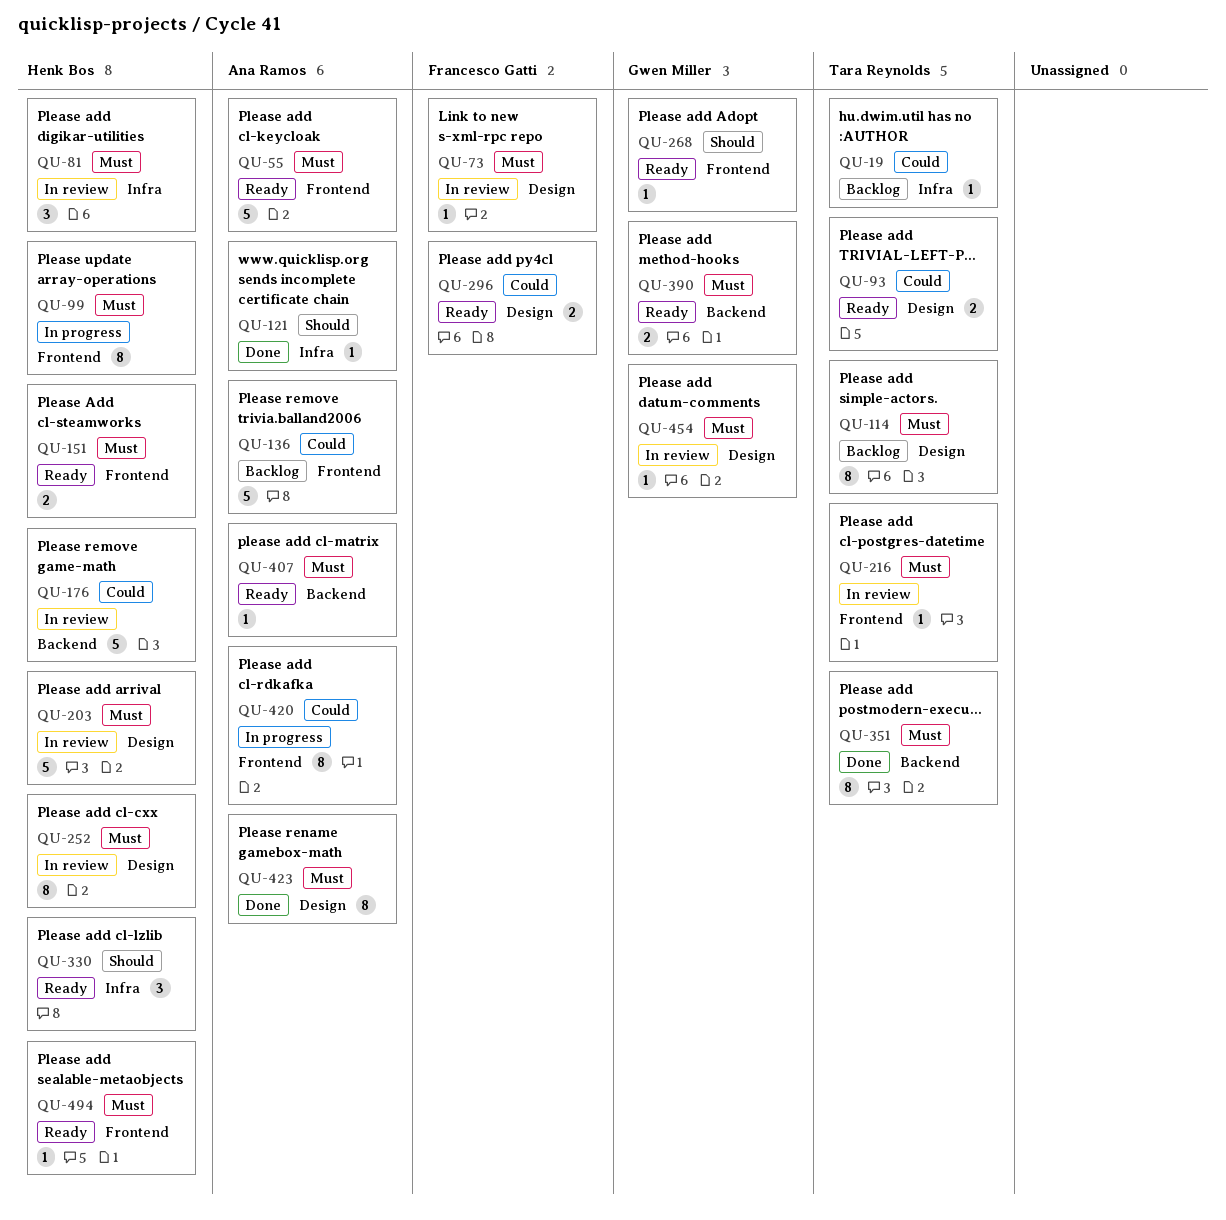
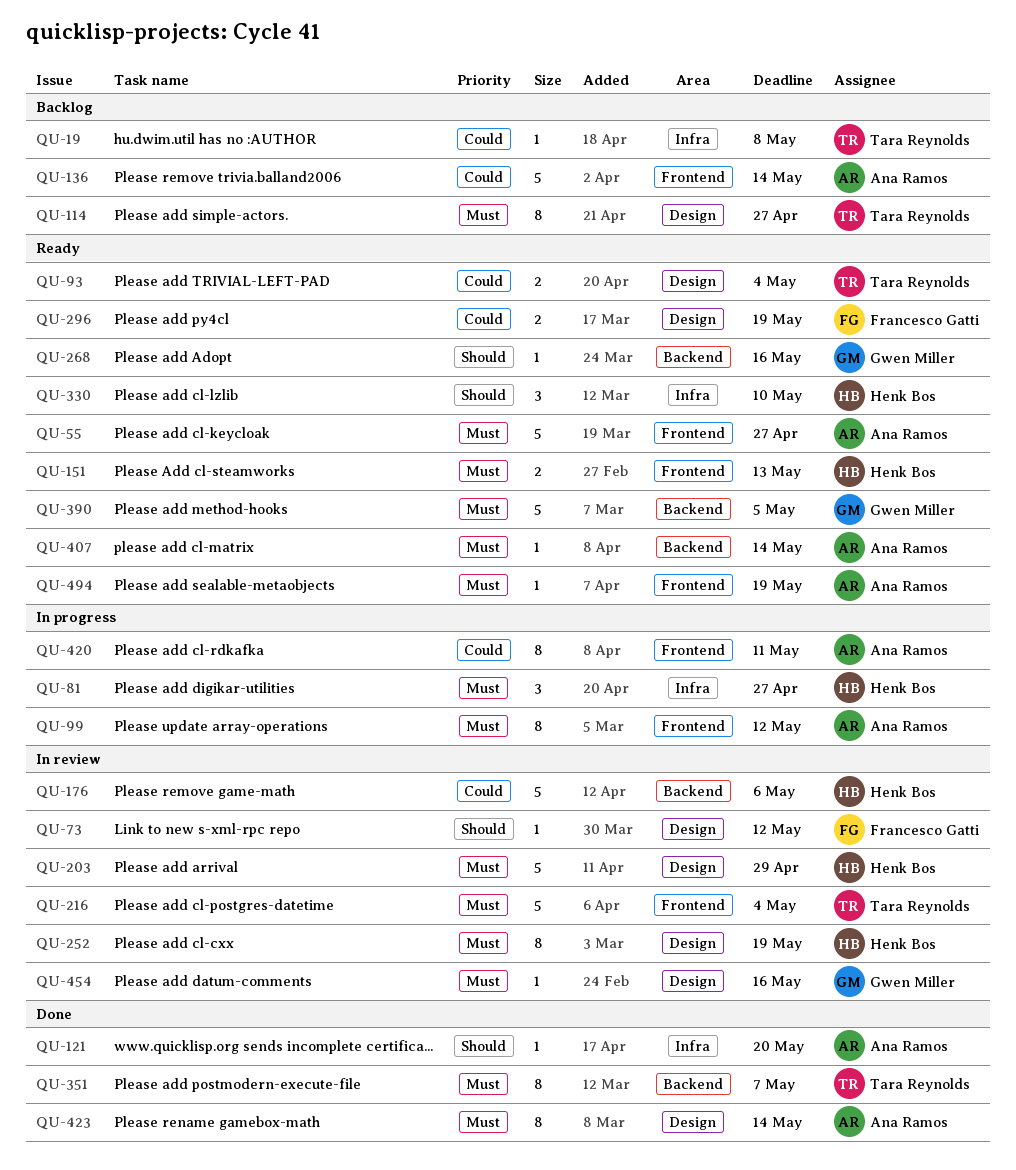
QU-73, priority: Must -> Should
QU-81, status: In review -> In progress
QU-99, owner: Henk Bos -> Ana Ramos
QU-216, estimate: 1 -> 5
QU-268, label: Frontend -> Backend
QU-390, estimate: 2 -> 5
QU-494, owner: Henk Bos -> Ana Ramos

